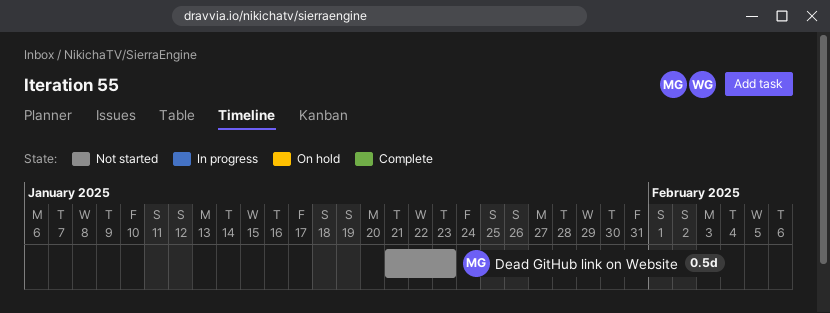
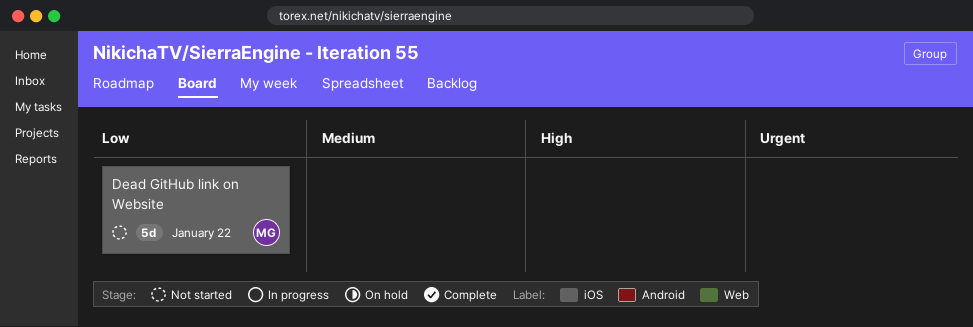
Dead GitHub link on Website, estimate: 0.5d -> 5d
Dead GitHub link on Website, due: Jan 23 -> Jan 22

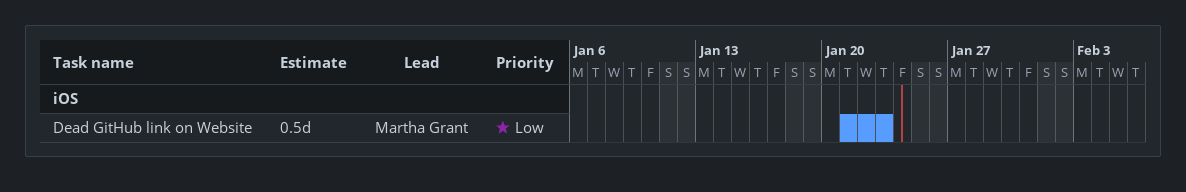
Dead GitHub link on Website, estimate: 5d -> 0.5d
Dead GitHub link on Website, due: Jan 22 -> Jan 23

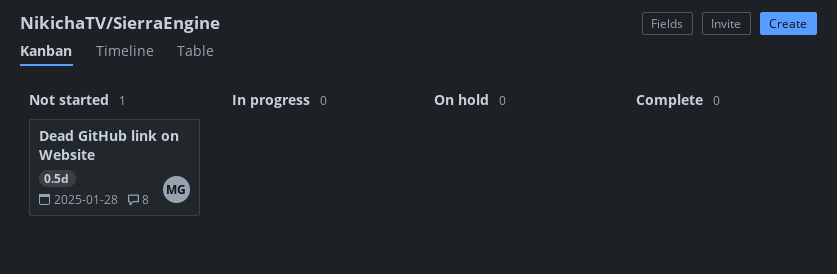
Dead GitHub link on Website, due: Jan 23 -> Jan 28

